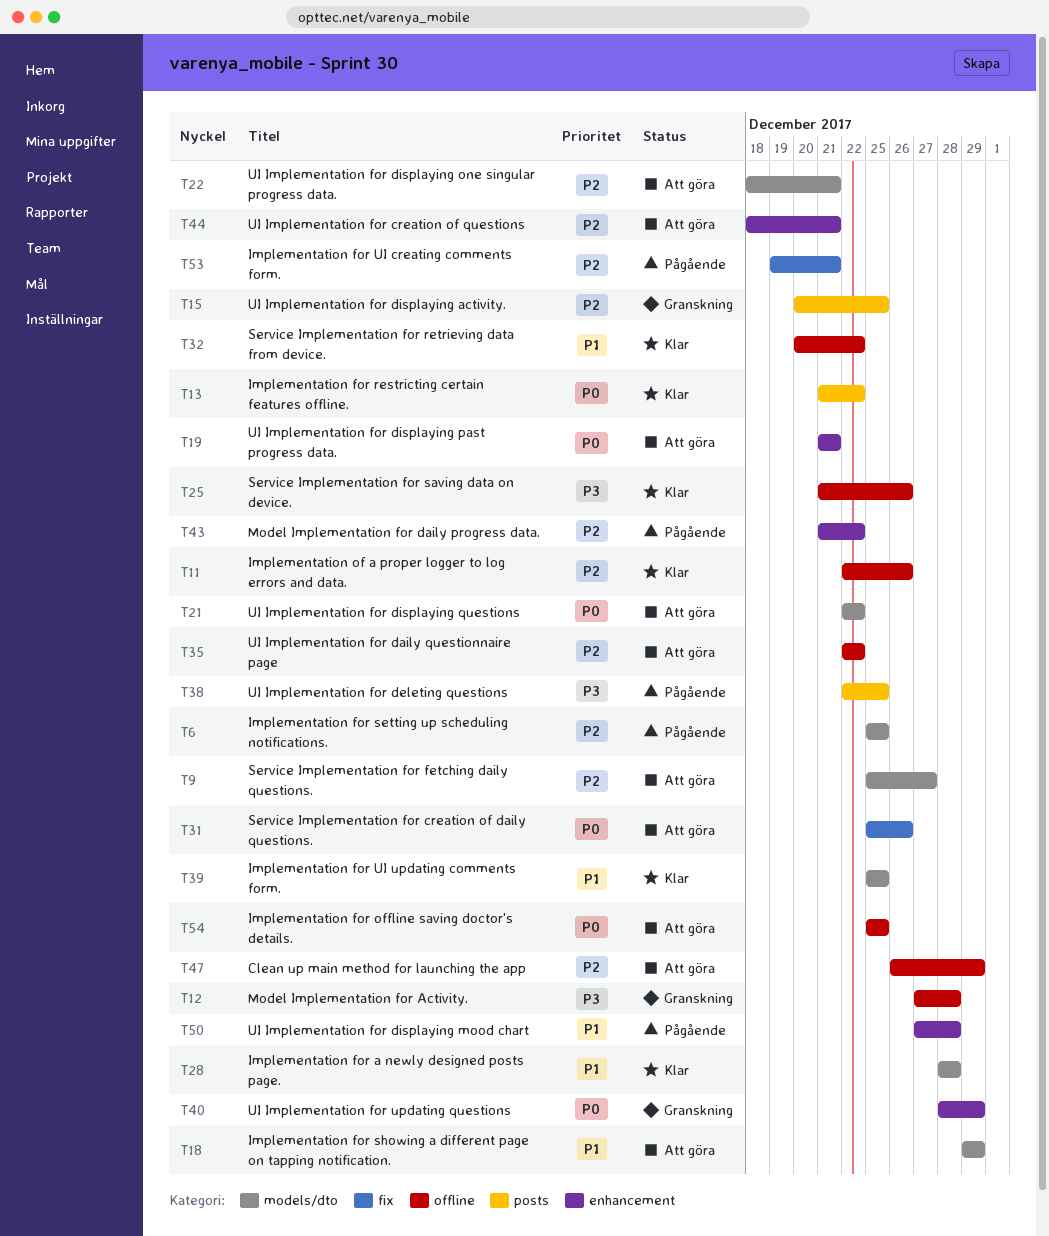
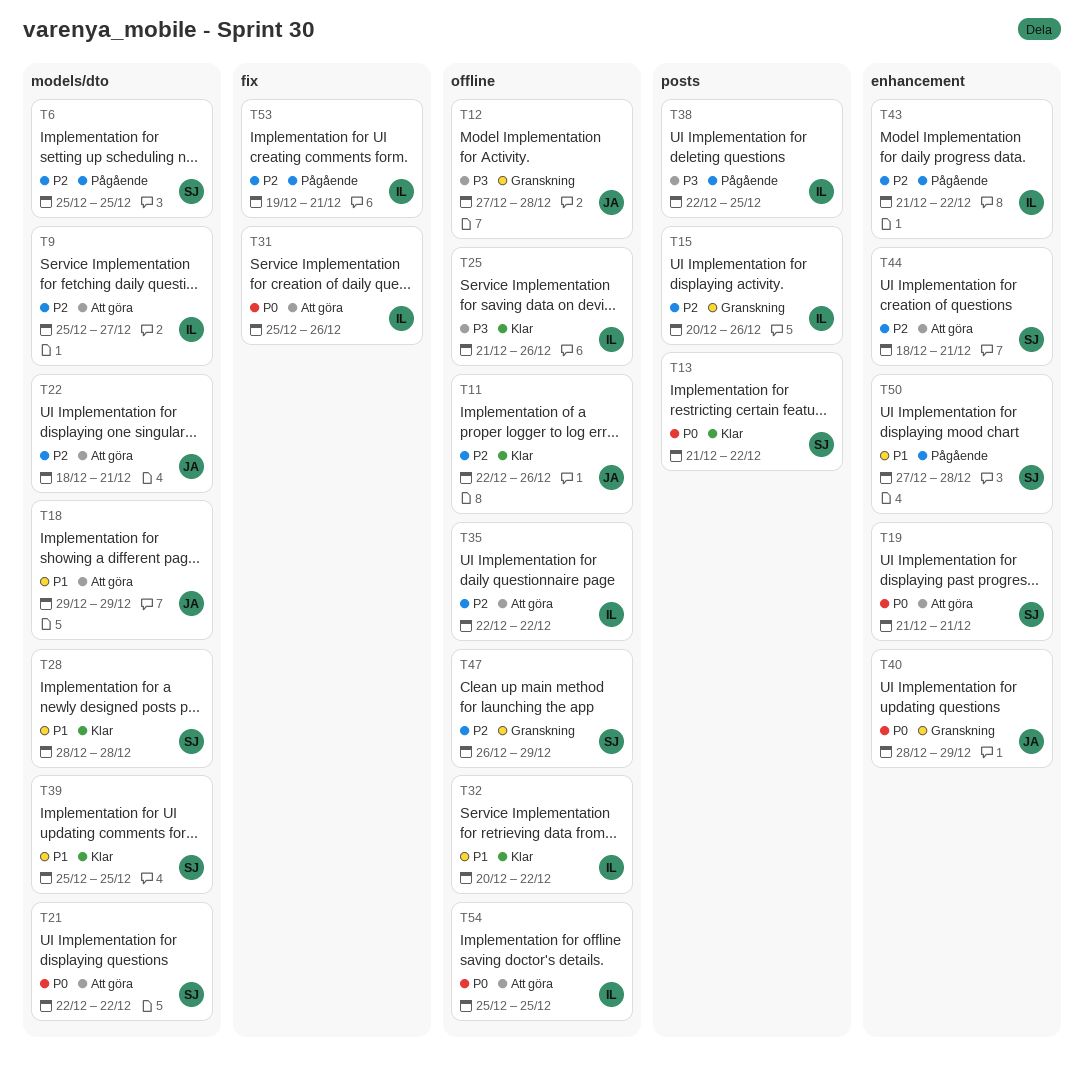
T15, due: Dec 25 -> Dec 26
T47, status: Att göra -> Granskning

